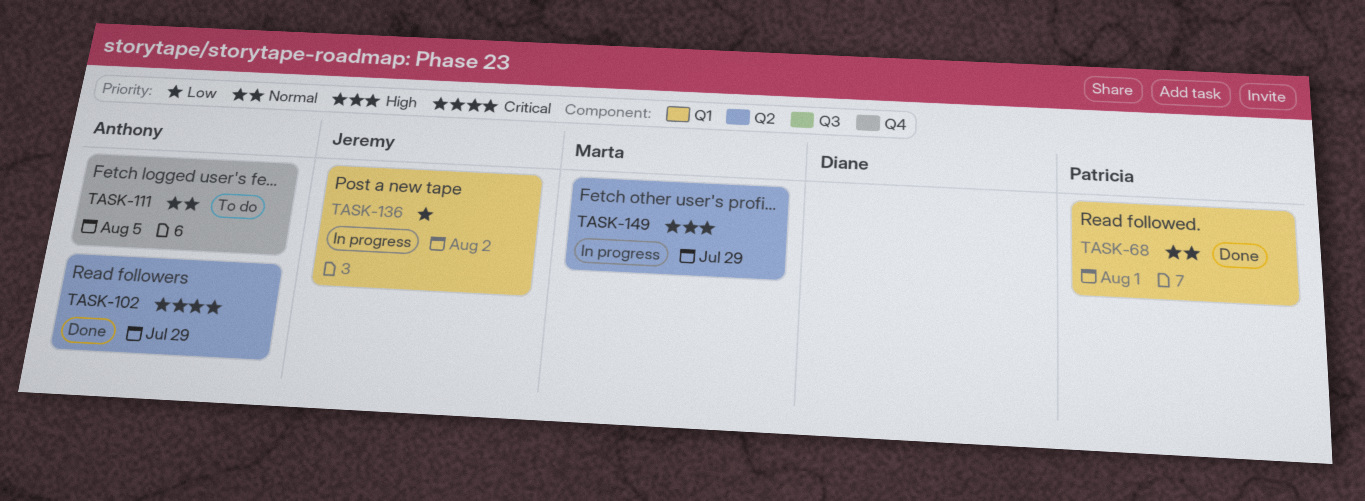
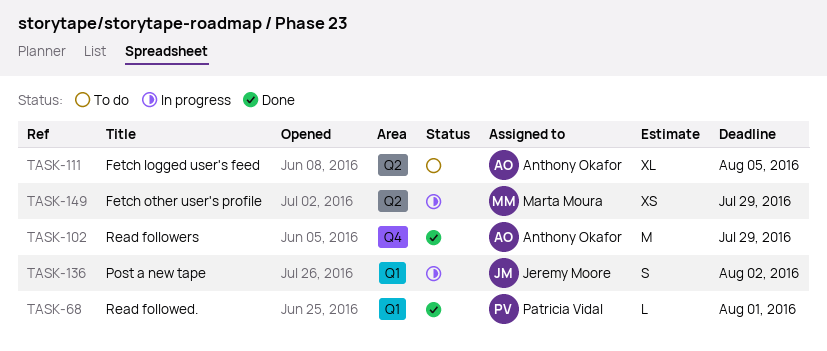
TASK-102, label: Q2 -> Q4
TASK-111, label: Q4 -> Q2

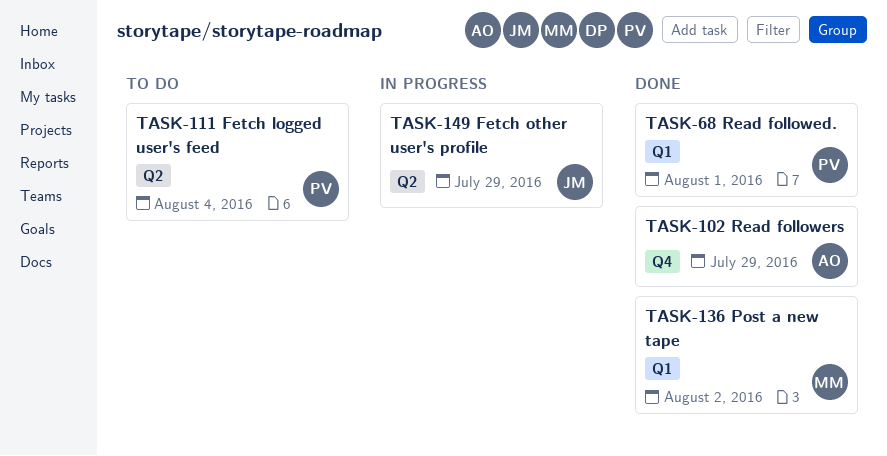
TASK-111, owner: Anthony Okafor -> Patricia Vidal
TASK-111, due: Aug 5 -> Aug 4
TASK-136, status: In progress -> Done
TASK-136, owner: Jeremy Moore -> Marta Moura
TASK-149, owner: Marta Moura -> Jeremy Moore

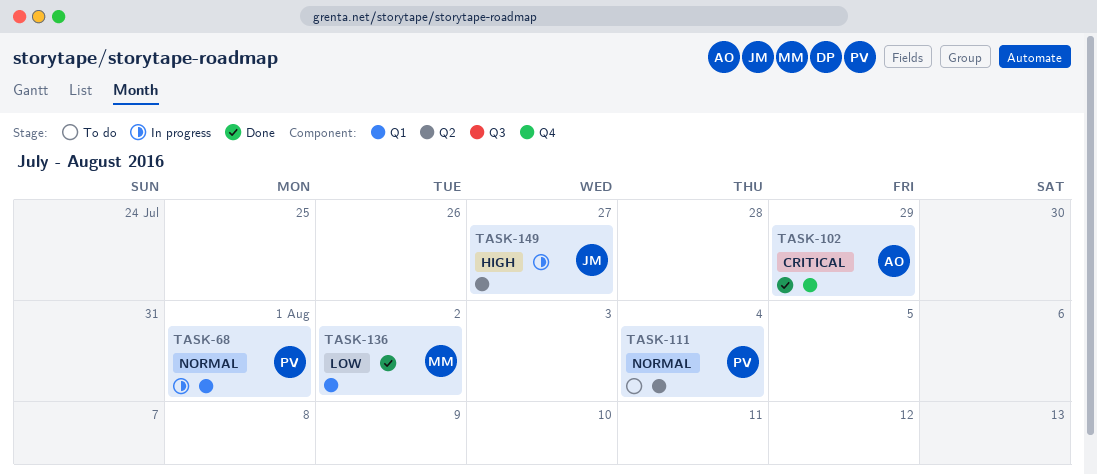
TASK-68, status: Done -> In progress
TASK-149, due: Jul 29 -> Jul 27

